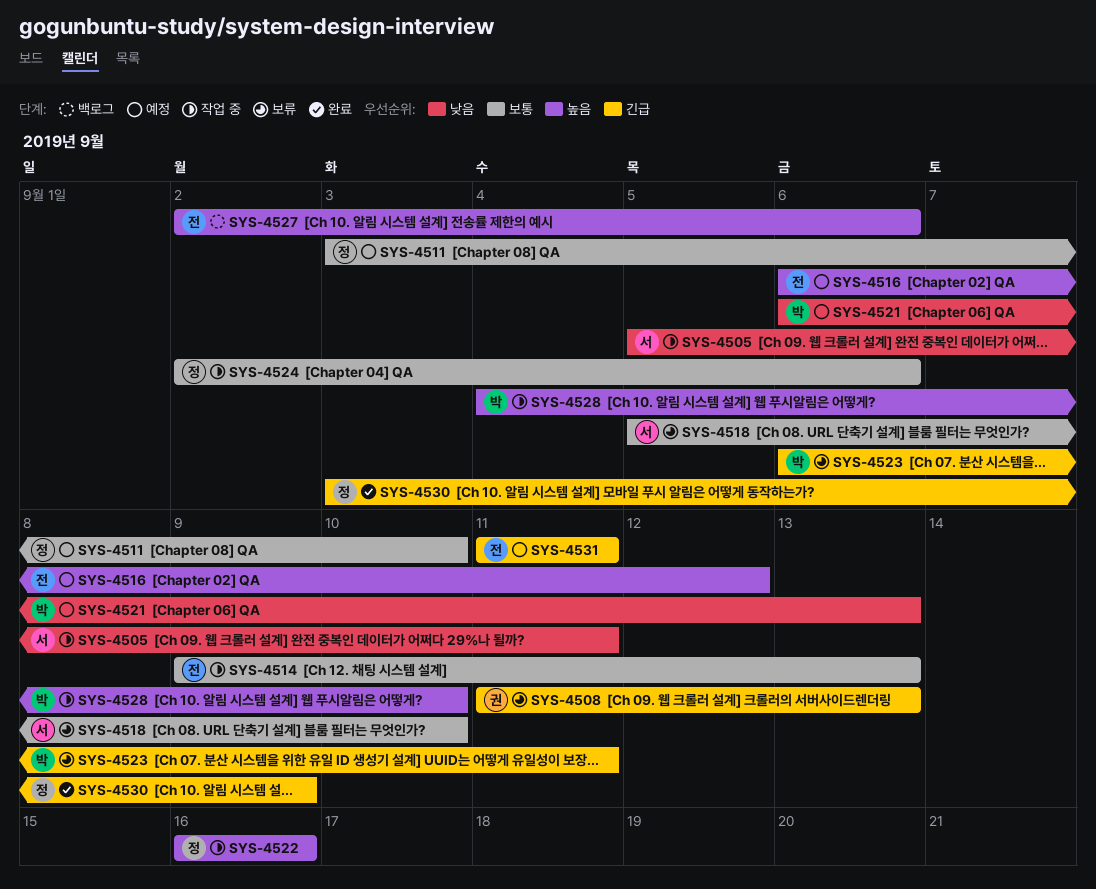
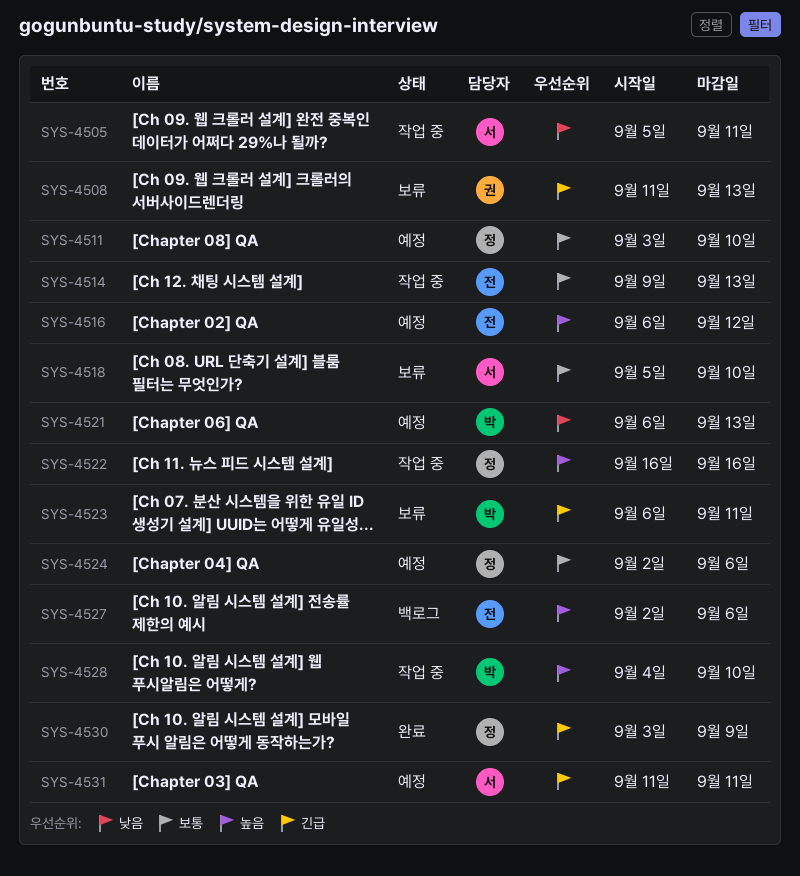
SYS-4524, status: 작업 중 -> 예정
SYS-4531, owner: 전 -> 서

